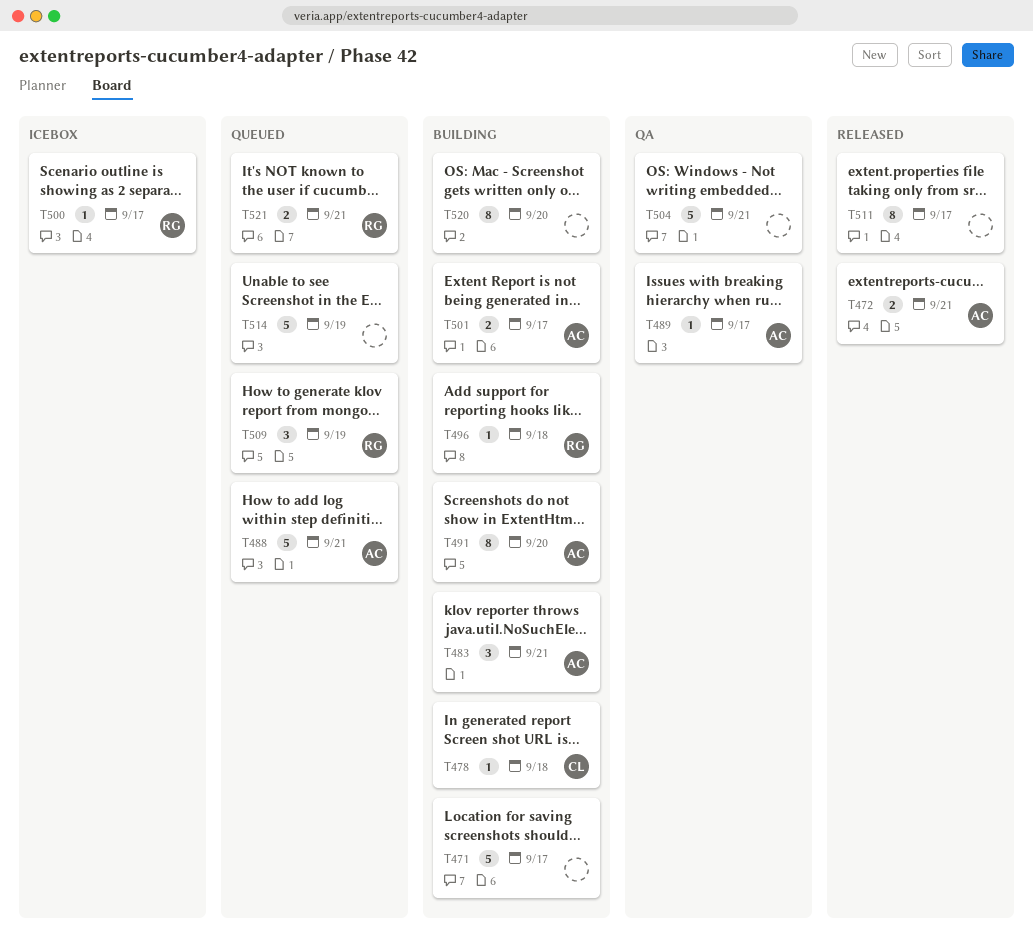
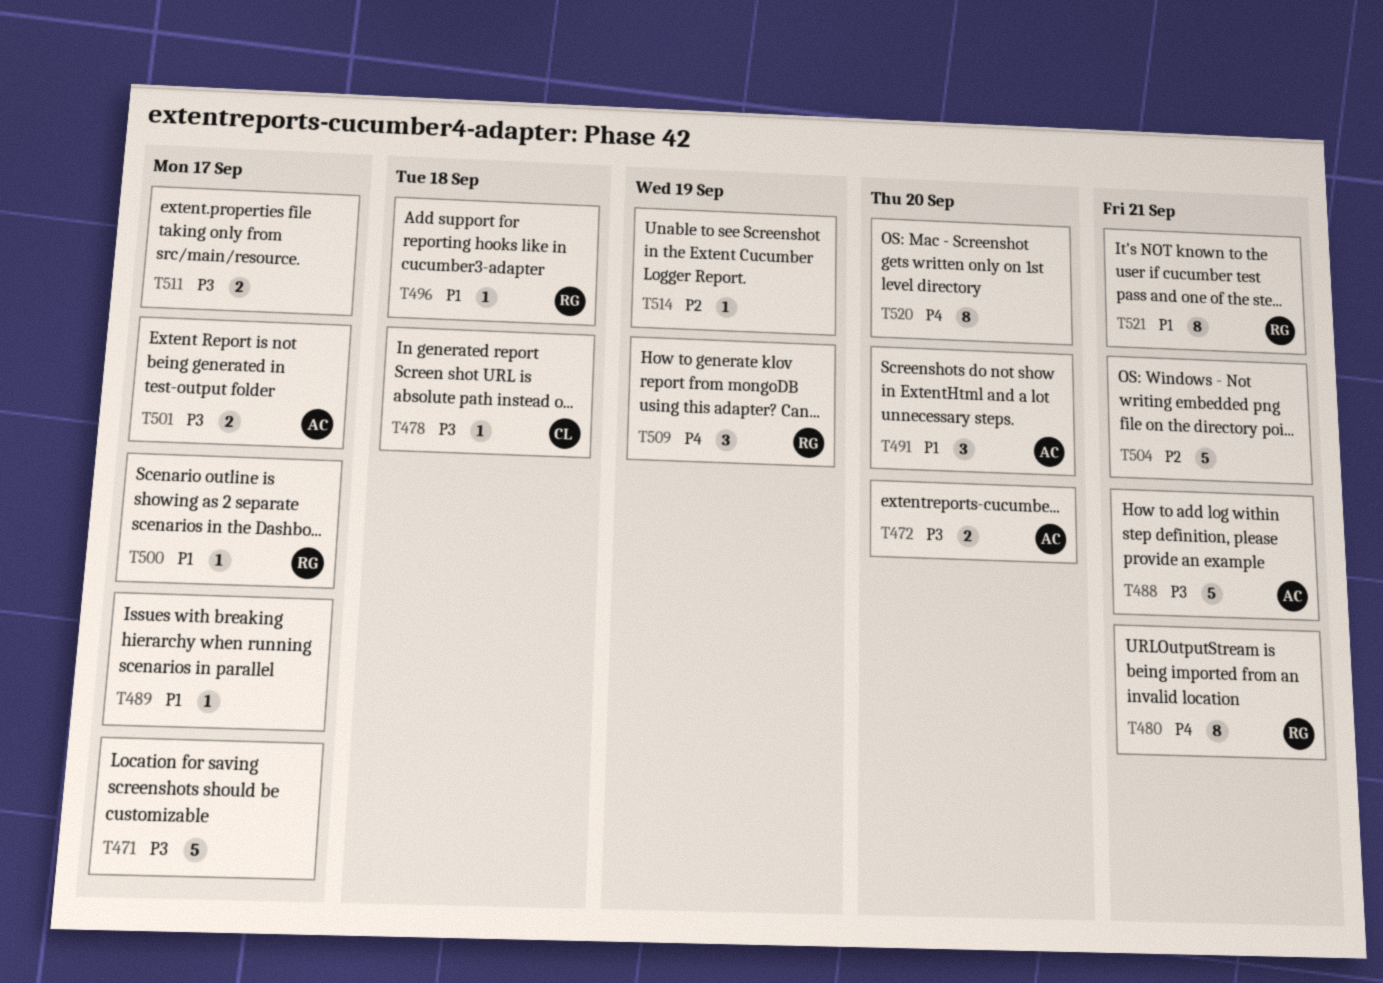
T472, due: Sep 21 -> Sep 20
T480: none -> present
T483: present -> none
T489, owner: AC -> none
T491, estimate: 8 -> 3
T511, estimate: 8 -> 2
T514, estimate: 5 -> 1
T521, estimate: 2 -> 8

